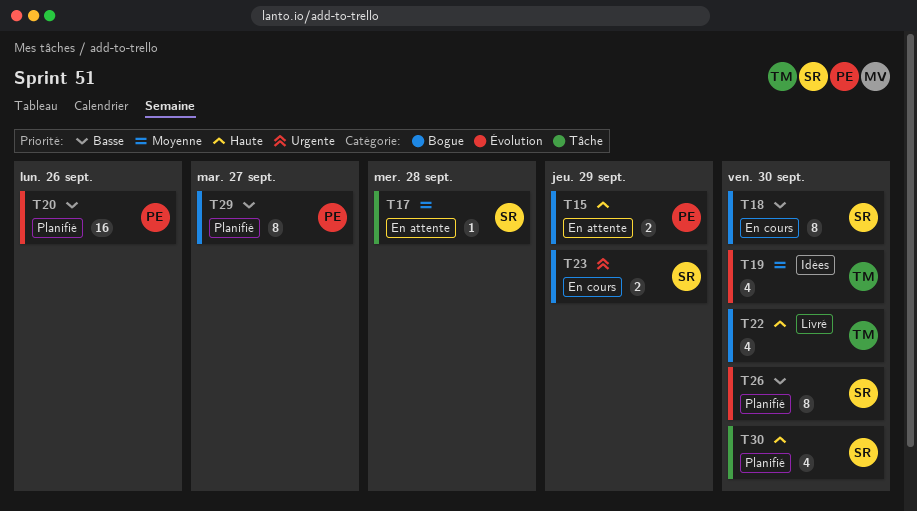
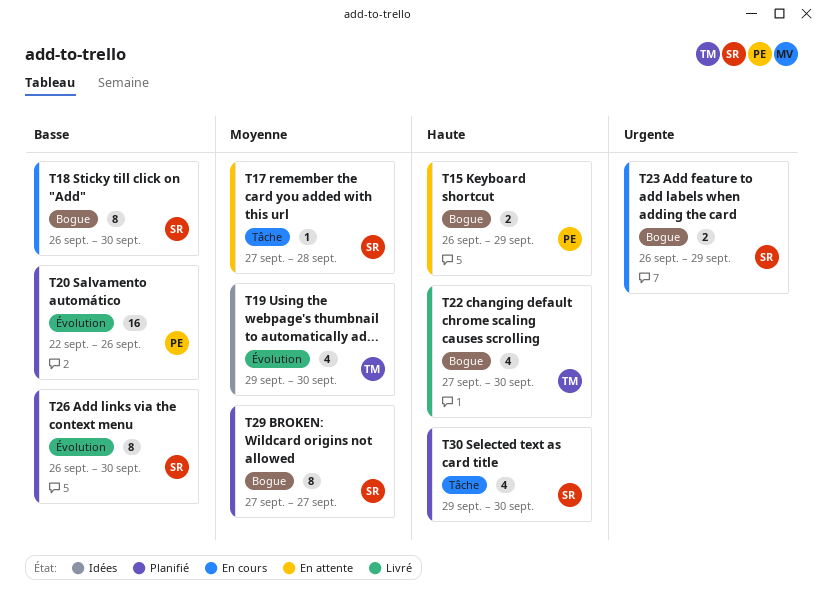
T29, owner: PE -> SR
T29, priority: Basse -> Moyenne

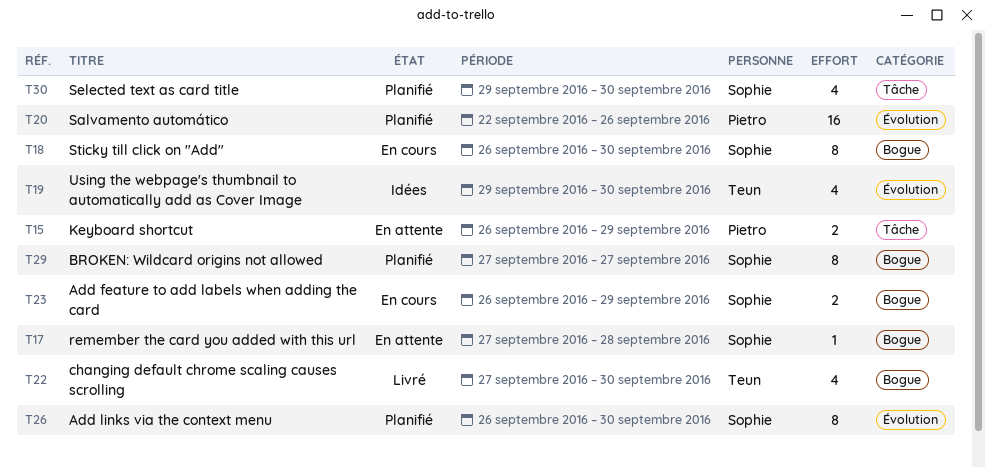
T15, label: Bogue -> Tâche
T17, label: Tâche -> Bogue

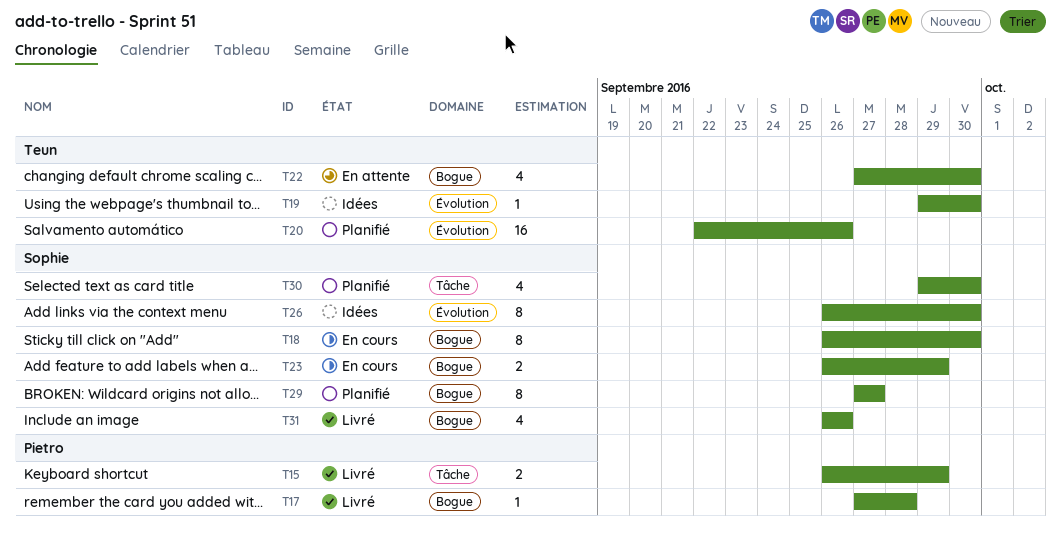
T15, status: En attente -> Livré
T17, status: En attente -> Livré
T17, owner: Sophie -> Pietro
T19, estimate: 4 -> 1
T20, owner: Pietro -> Teun
T22, status: Livré -> En attente
T26, status: Planifié -> Idées
T31: none -> present

